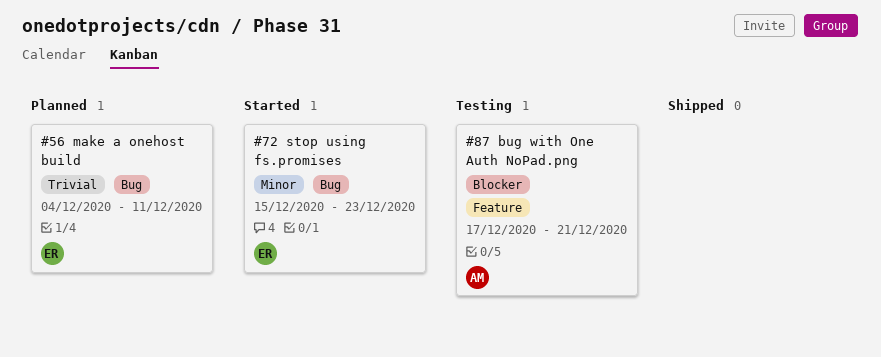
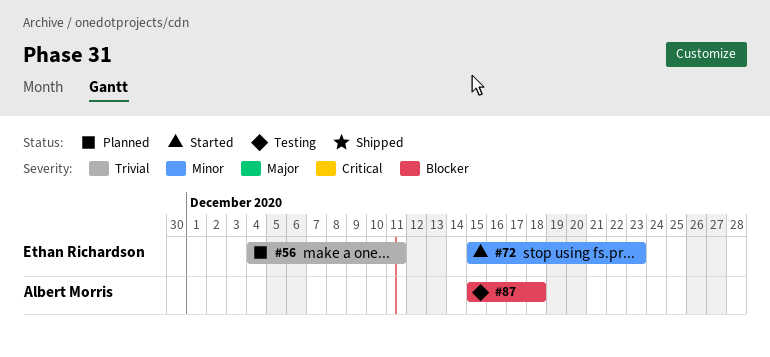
#87, start: Dec 17 -> Dec 15
#87, due: Dec 21 -> Dec 18

